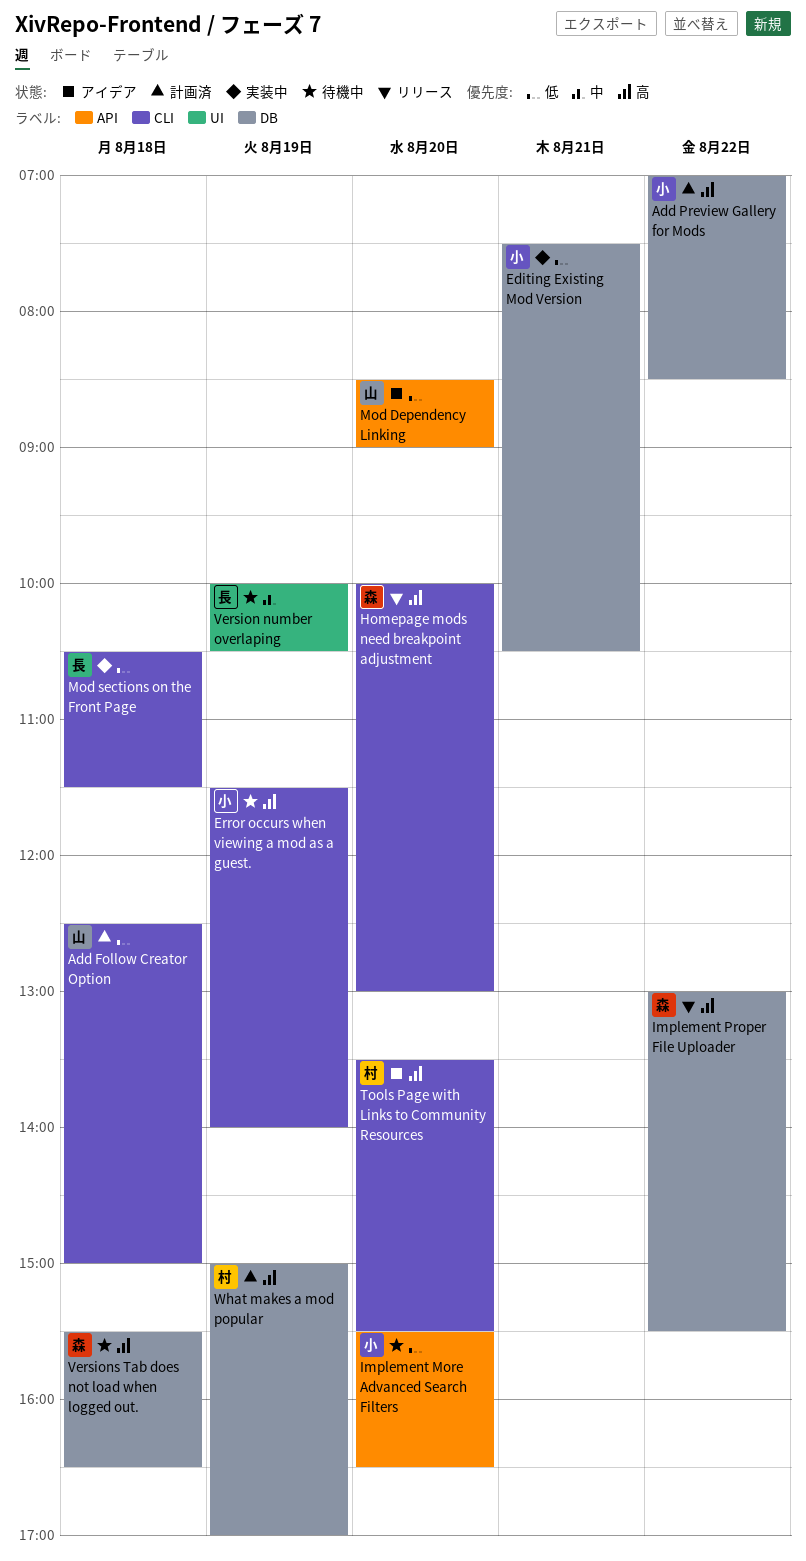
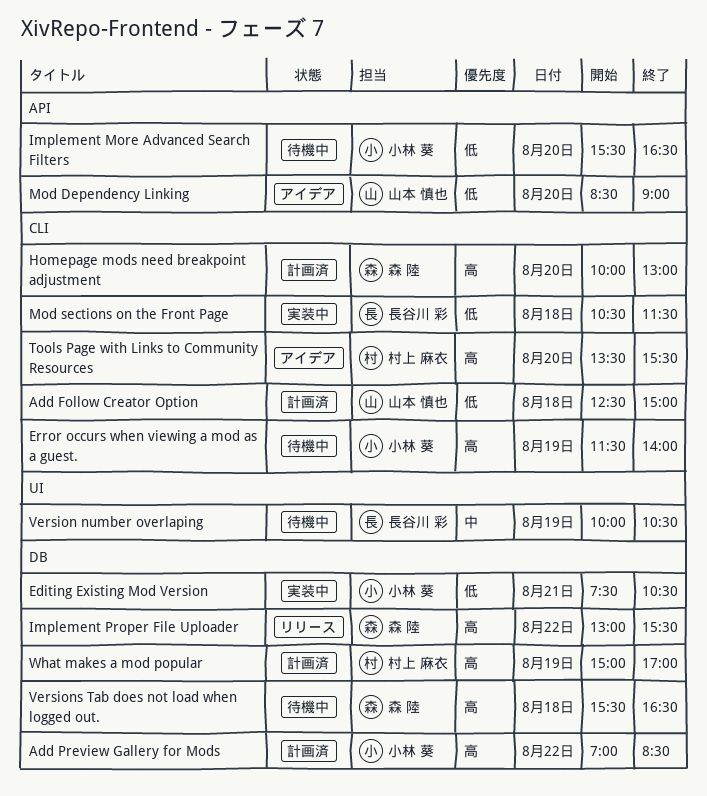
Homepage mods need breakpoint adjustment, status: リリース -> 計画済

